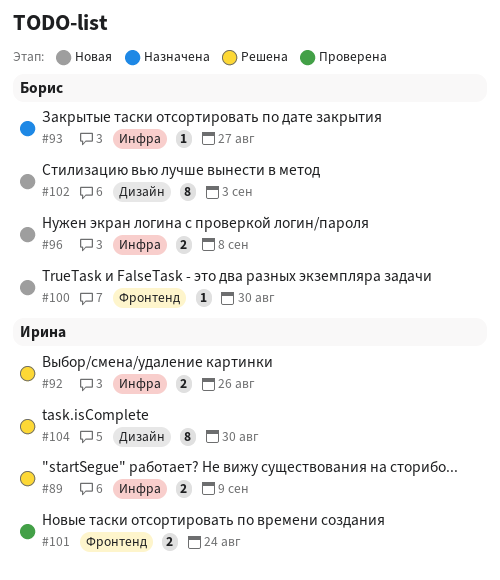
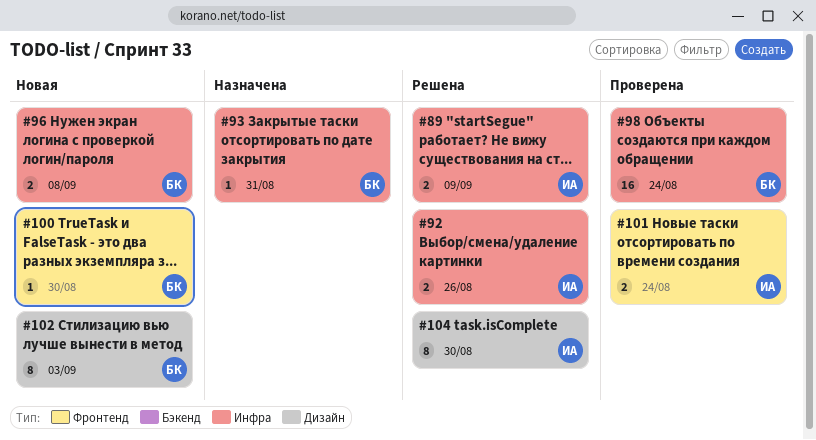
#93, due: Aug 27 -> Aug 31
#98: none -> present

